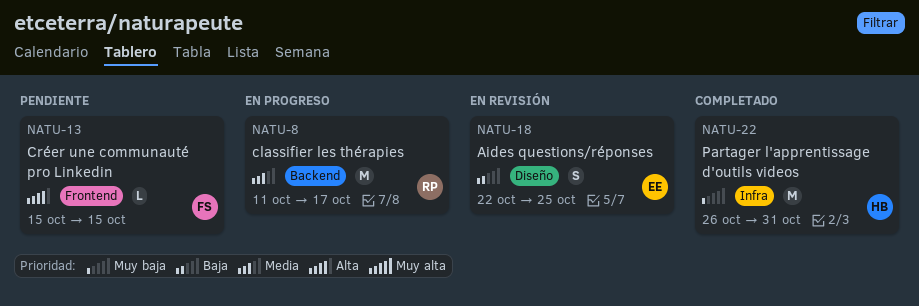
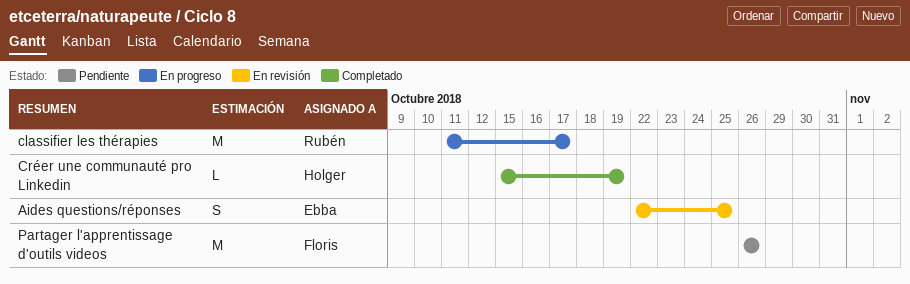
Créer une communauté pro Linkedin, status: Pendiente -> Completado
Créer une communauté pro Linkedin, owner: Floris -> Holger
Créer une communauté pro Linkedin, due: Oct 15 -> Oct 19
Partager l'apprentissage d'outils videos, status: Completado -> Pendiente
Partager l'apprentissage d'outils videos, owner: Holger -> Floris
Partager l'apprentissage d'outils videos, due: Oct 31 -> Oct 26

